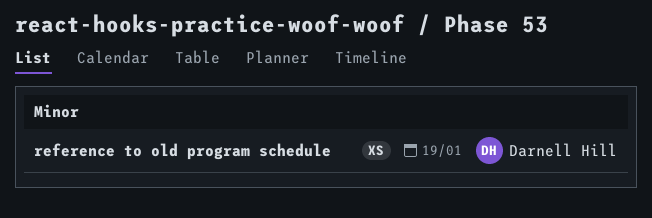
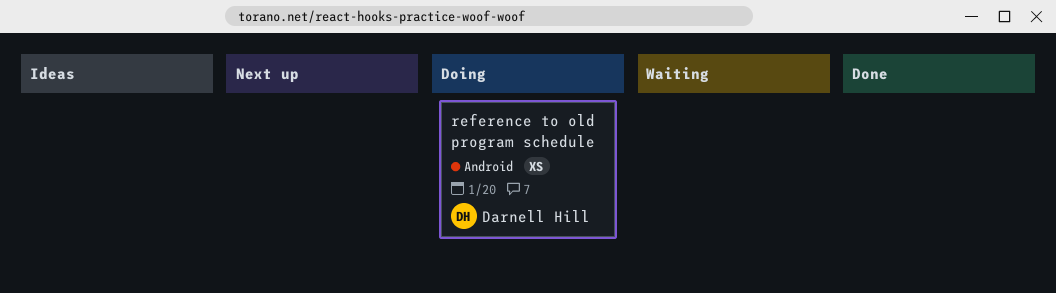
reference to old program schedule, due: Jan 19 -> Jan 20

